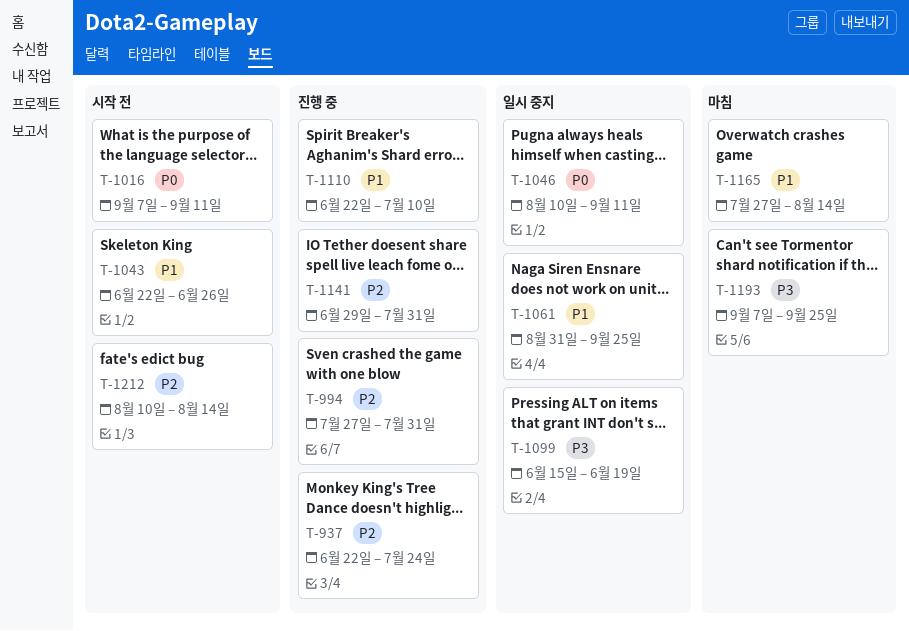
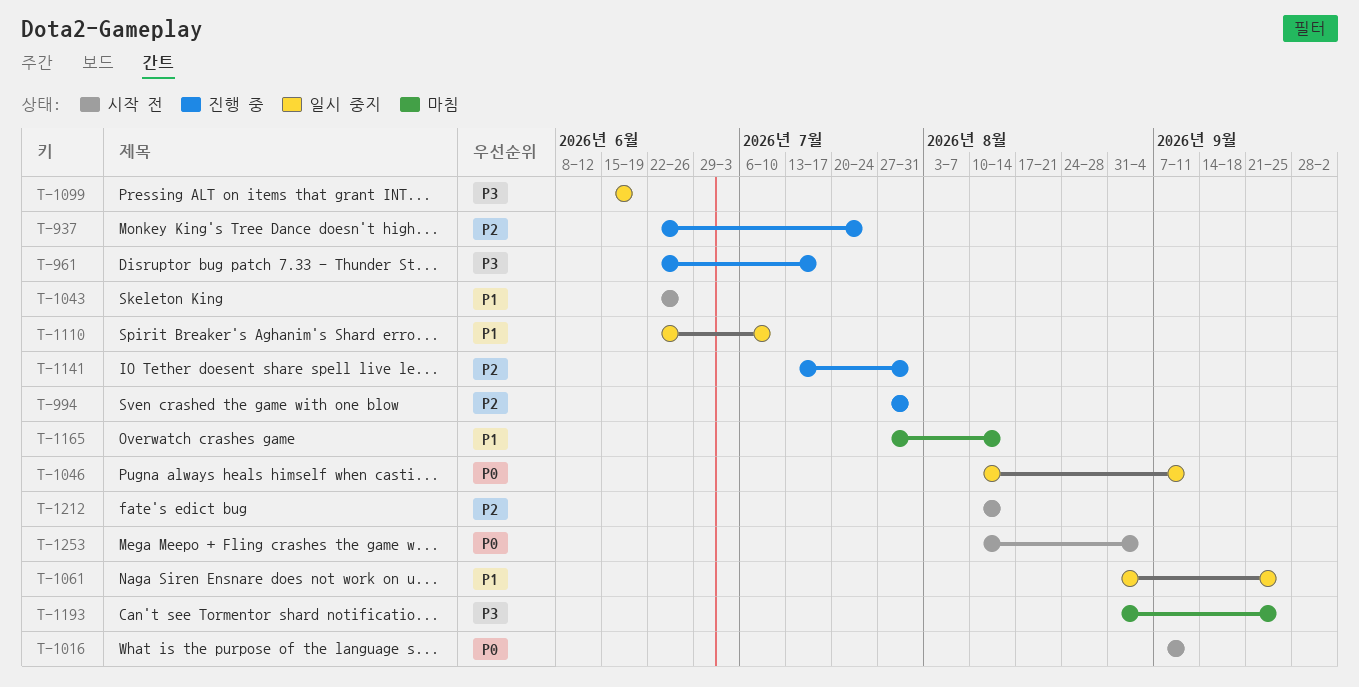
T-961: none -> present
T-1110, status: 진행 중 -> 일시 중지
T-1141, start: Jun 29 -> Jul 13
T-1193, start: Sep 7 -> Aug 31
T-1253: none -> present

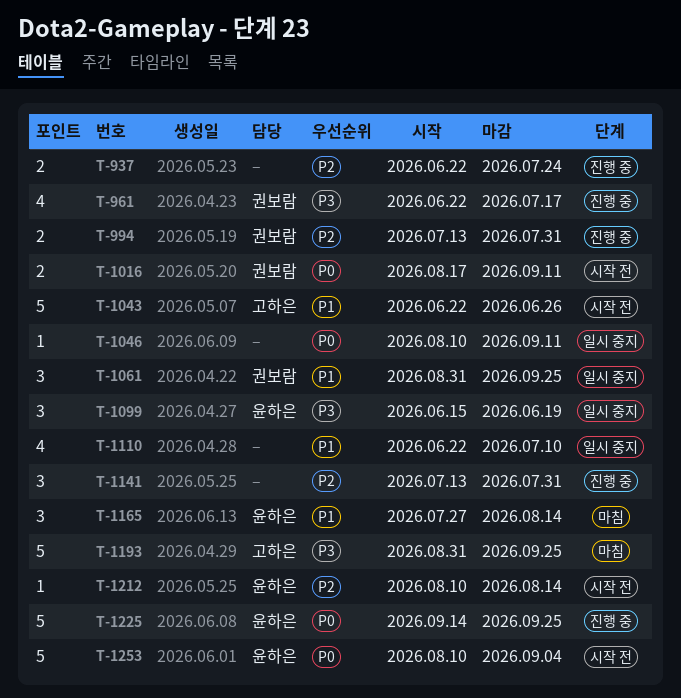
T-994, start: Jul 27 -> Jul 13
T-1016, start: Sep 7 -> Aug 17
T-1225: none -> present

